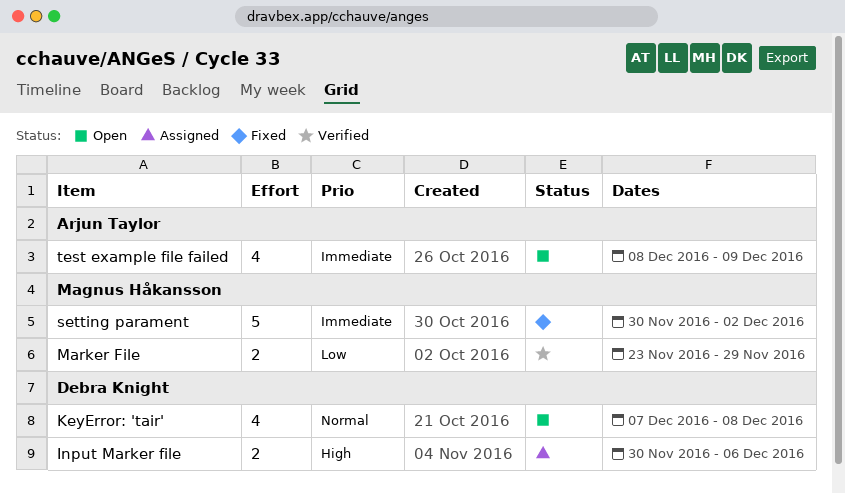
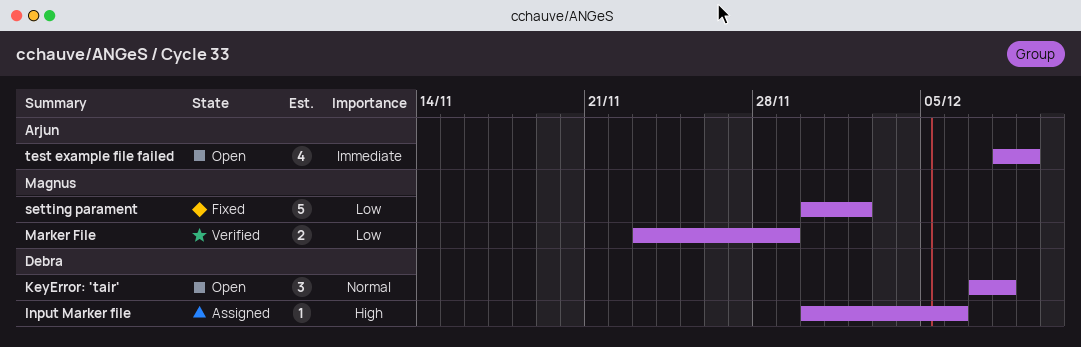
Input Marker file, estimate: 2 -> 1
KeyError: 'tair', estimate: 4 -> 3
setting parament, priority: Immediate -> Low

